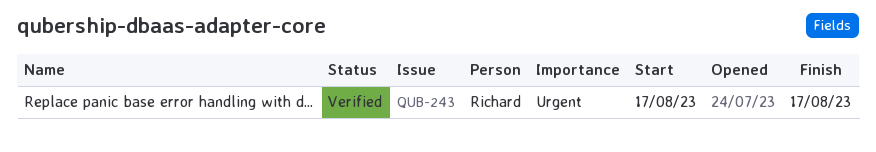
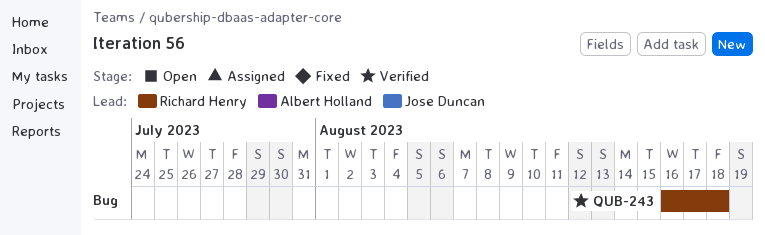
QUB-243, start: Aug 17 -> Aug 16
QUB-243, due: Aug 17 -> Aug 18

